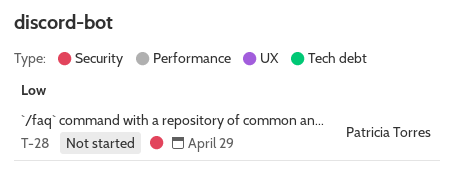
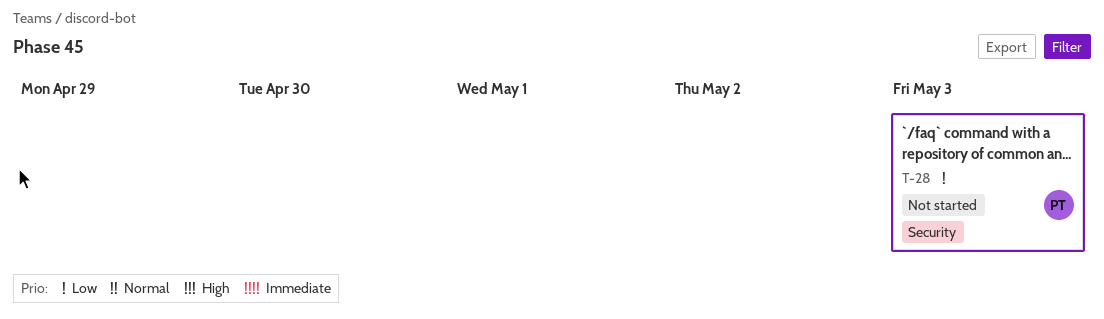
T-28, due: Apr 29 -> May 3

